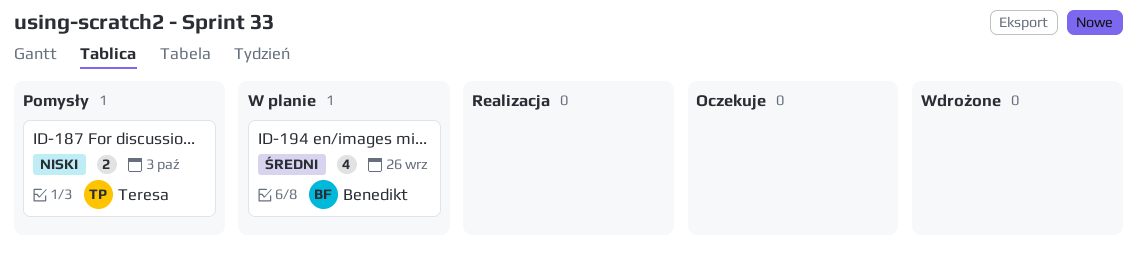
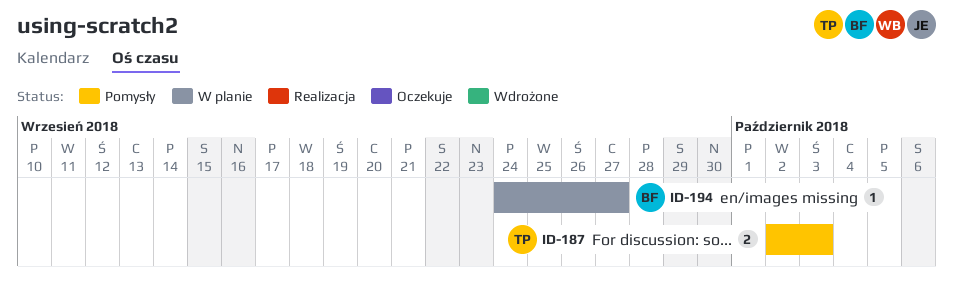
ID-194, estimate: 4 -> 1
ID-194, due: Sep 26 -> Sep 27

